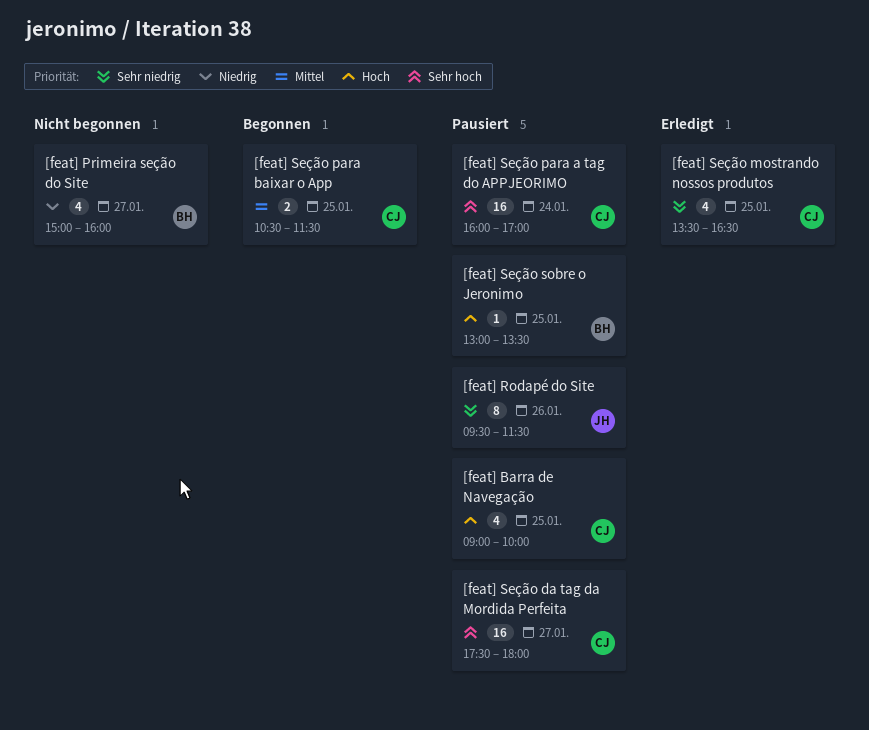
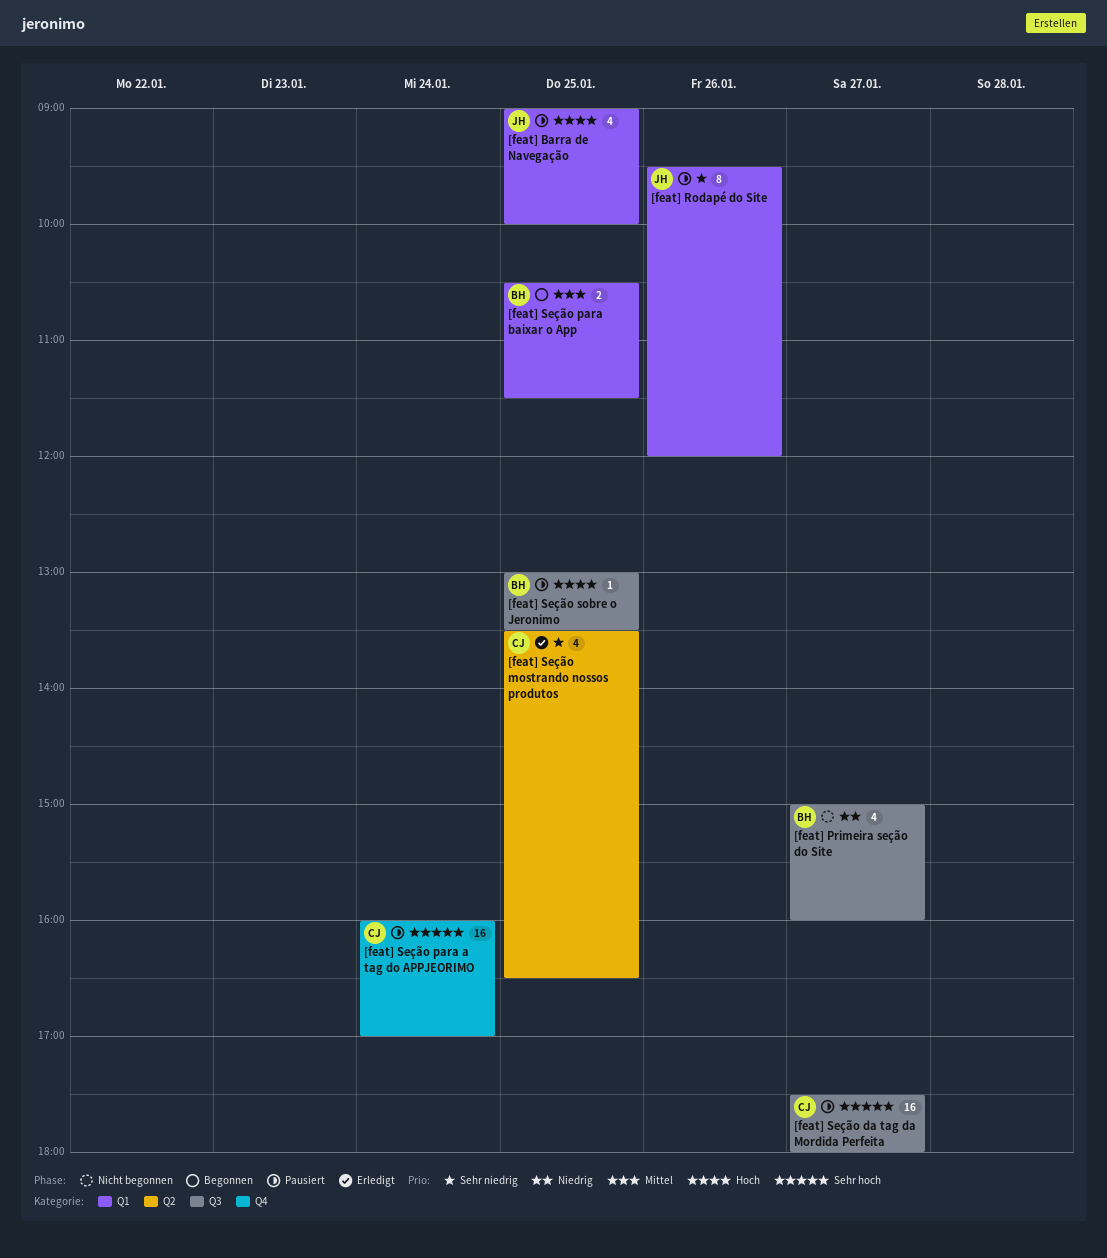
[feat] Barra de Navegação, owner: CJ -> JH
[feat] Rodapé do Site, ends: 11:30 -> 12:00
[feat] Seção para baixar o App, owner: CJ -> BH

